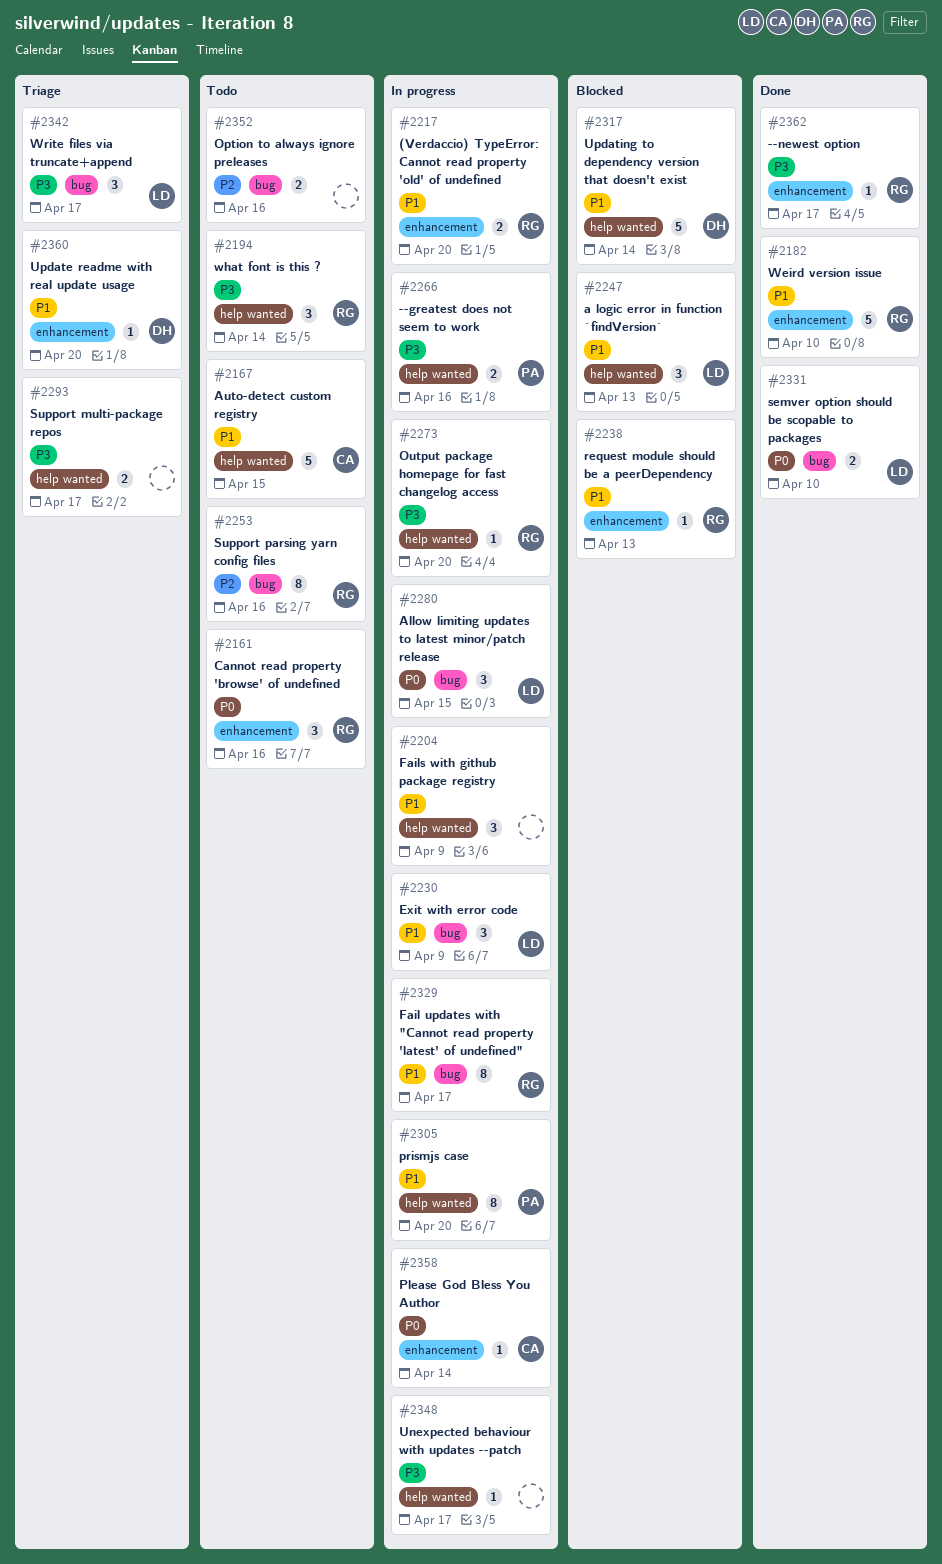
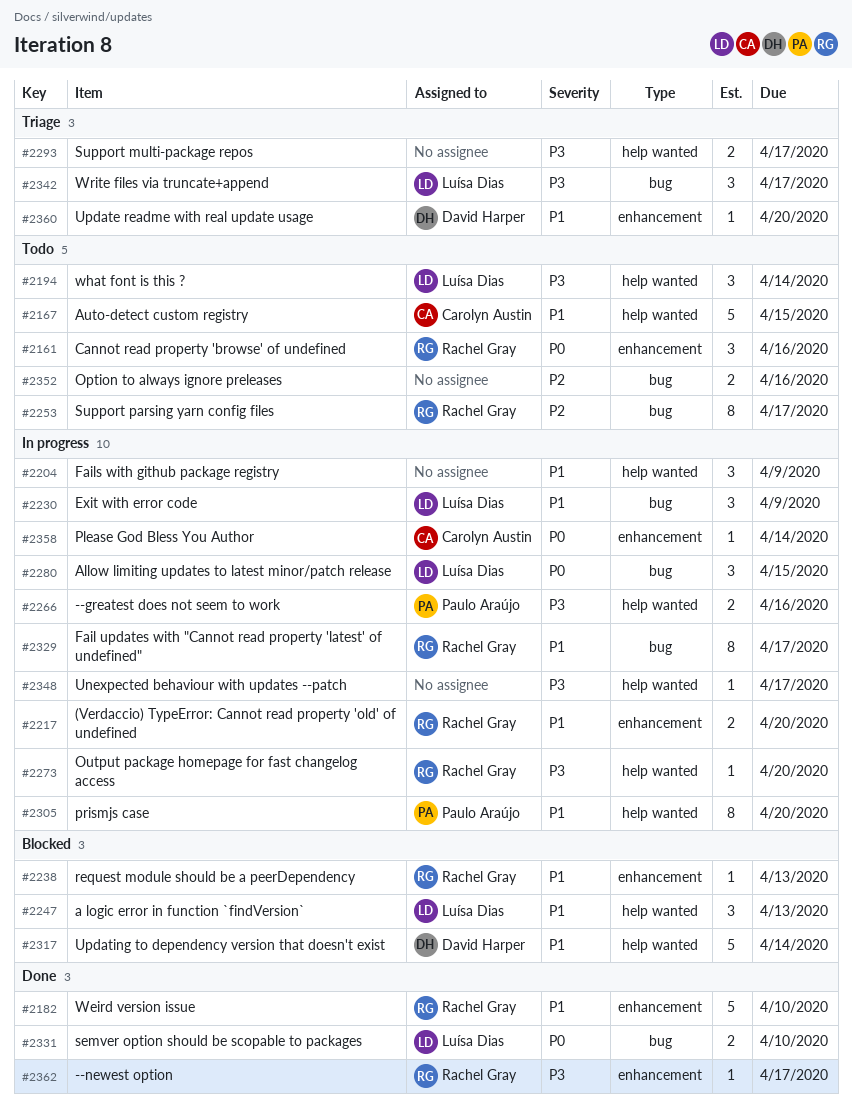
#2194, owner: Rachel Gray -> Luísa Dias
#2253, due: Apr 16 -> Apr 17

